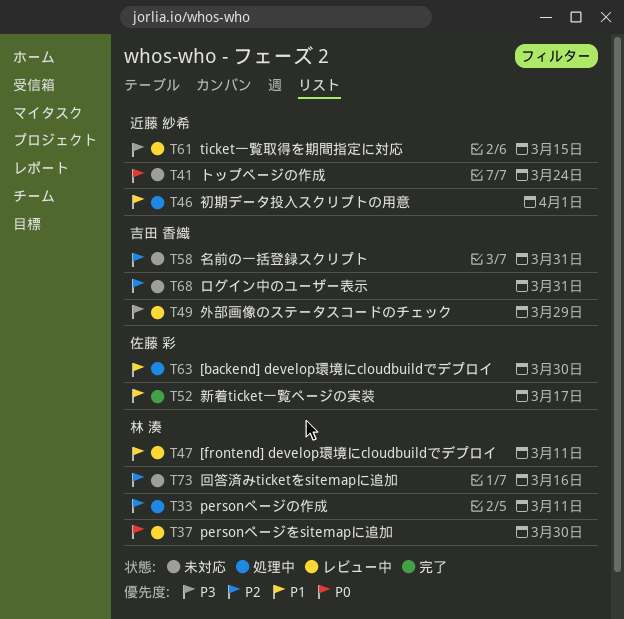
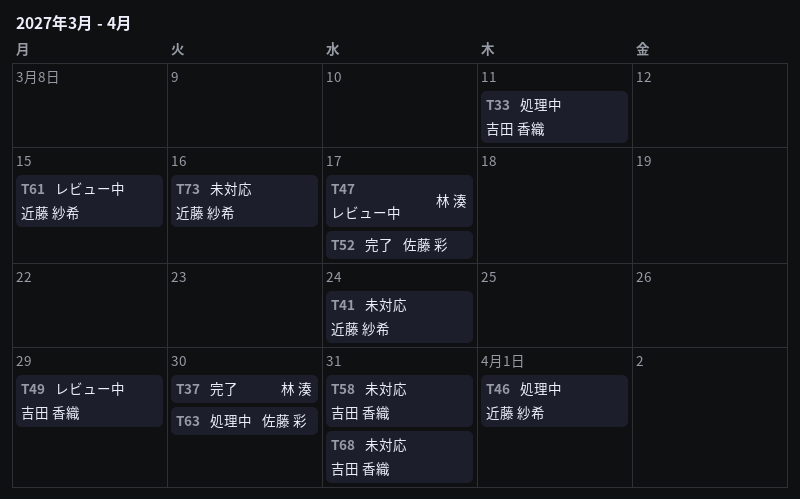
T33, owner: 林 湊 -> 吉田 香織
T37, status: レビュー中 -> 完了
T47, due: Mar 11 -> Mar 17
T73, owner: 林 湊 -> 近藤 紗希

